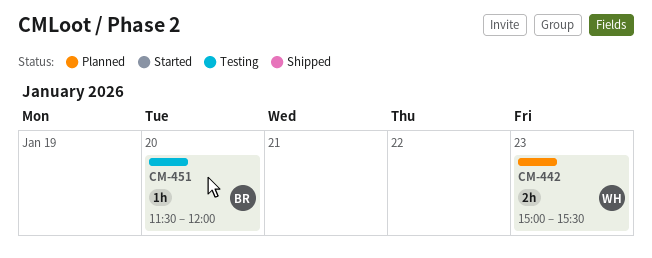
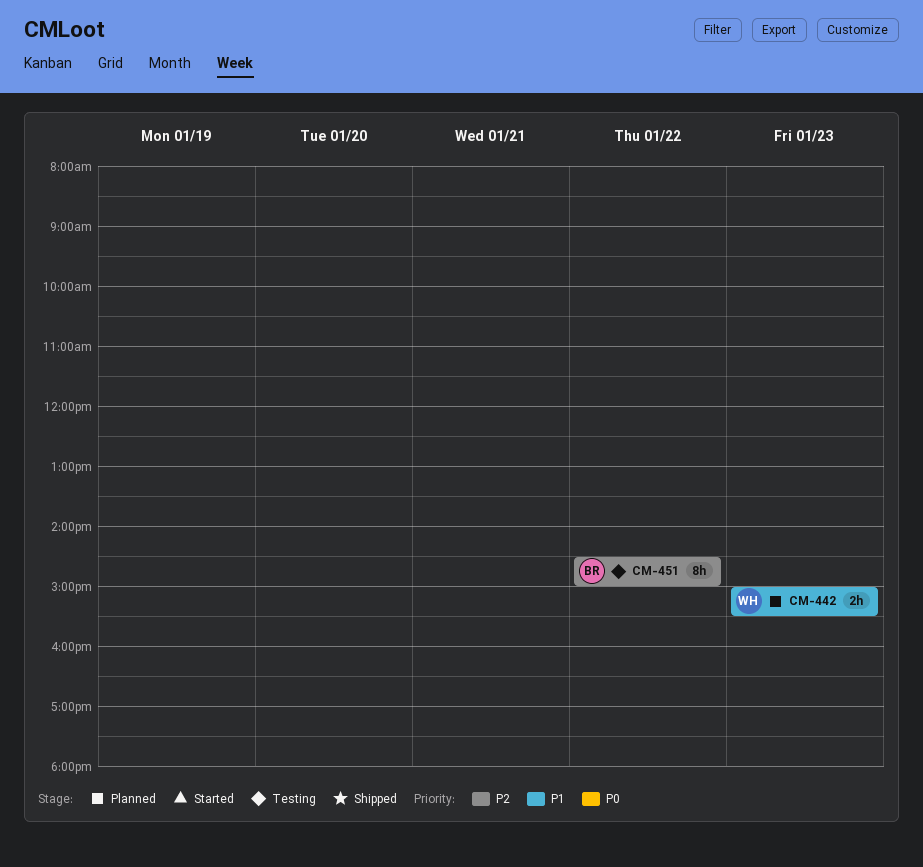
CM-451, estimate: 1h -> 8h
CM-451, day: Jan 20 -> Jan 22
CM-451, begins: 11:30 -> 14:30
CM-451, ends: 12:00 -> 15:00

